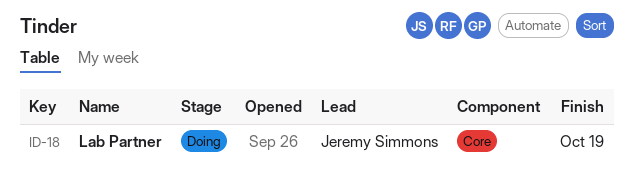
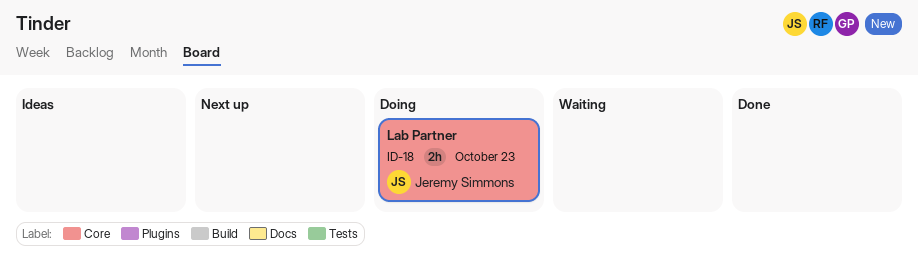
ID-18, due: Oct 19 -> Oct 23

